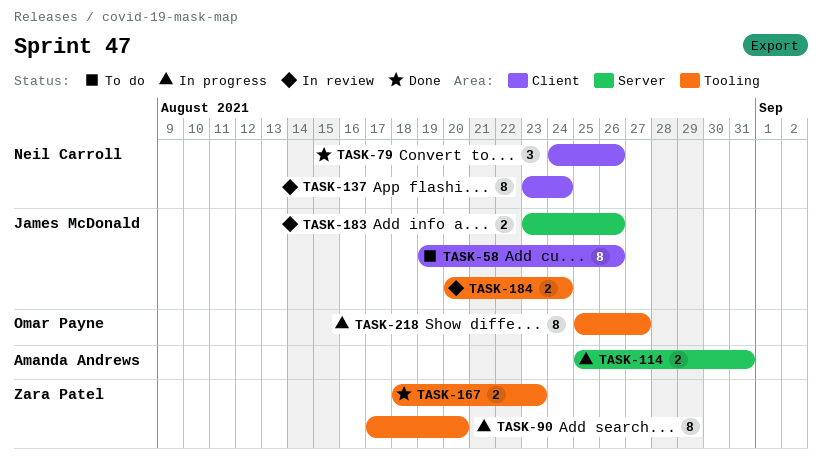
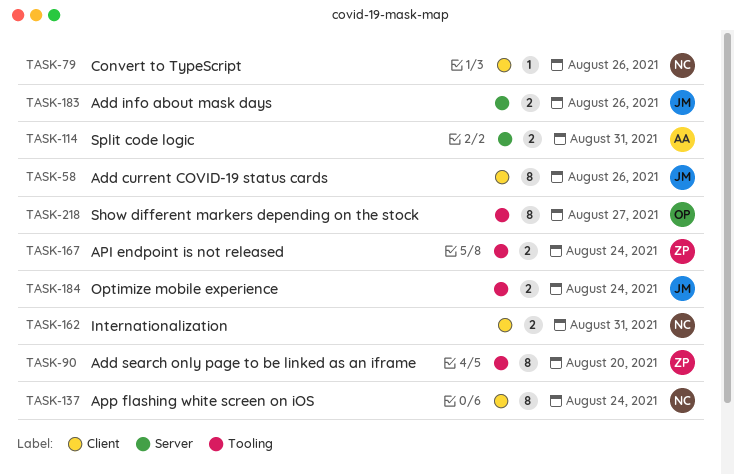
TASK-79, estimate: 3 -> 1
TASK-162: none -> present
TASK-167, due: Aug 23 -> Aug 24

